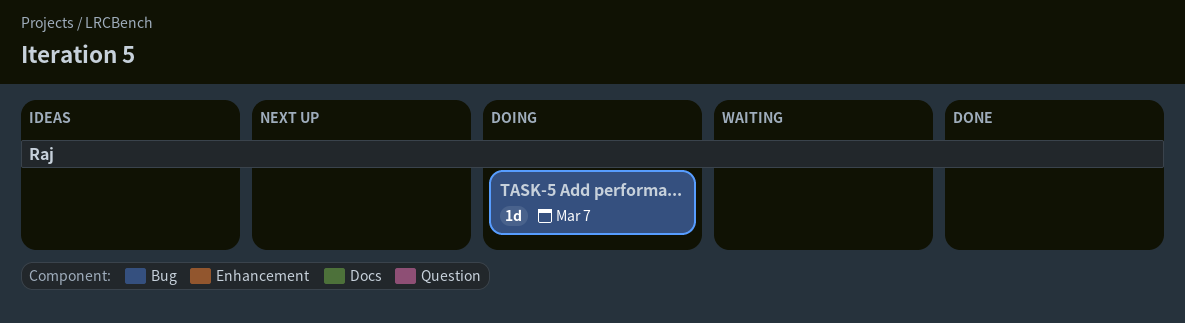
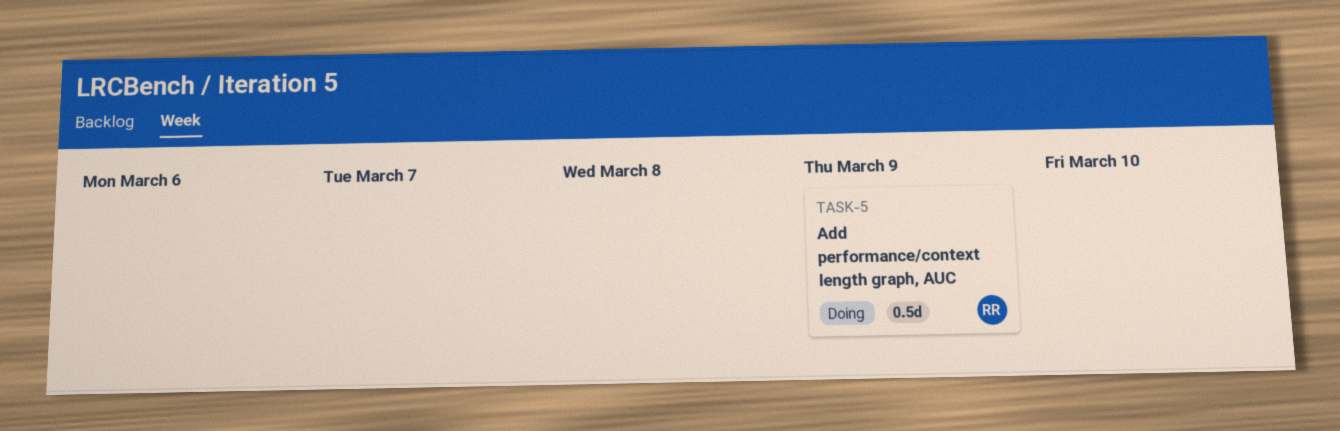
TASK-5, estimate: 1d -> 0.5d
TASK-5, due: Mar 7 -> Mar 9

